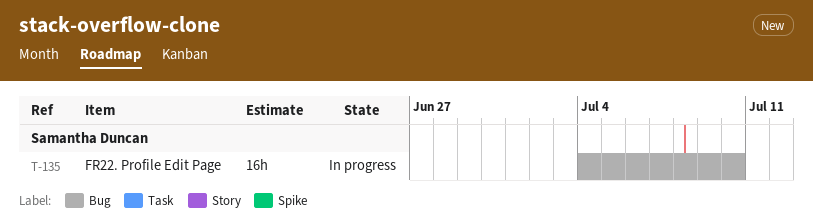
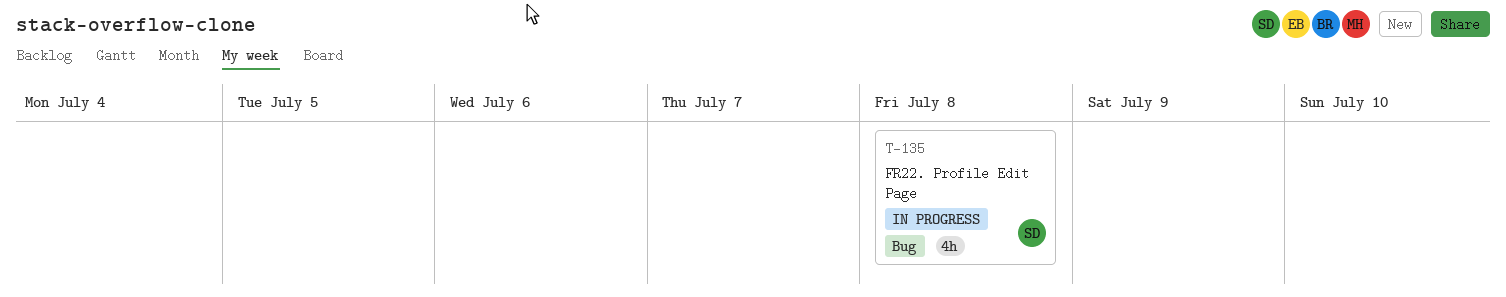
T-135, estimate: 16h -> 4h
T-135, due: Jul 10 -> Jul 8

